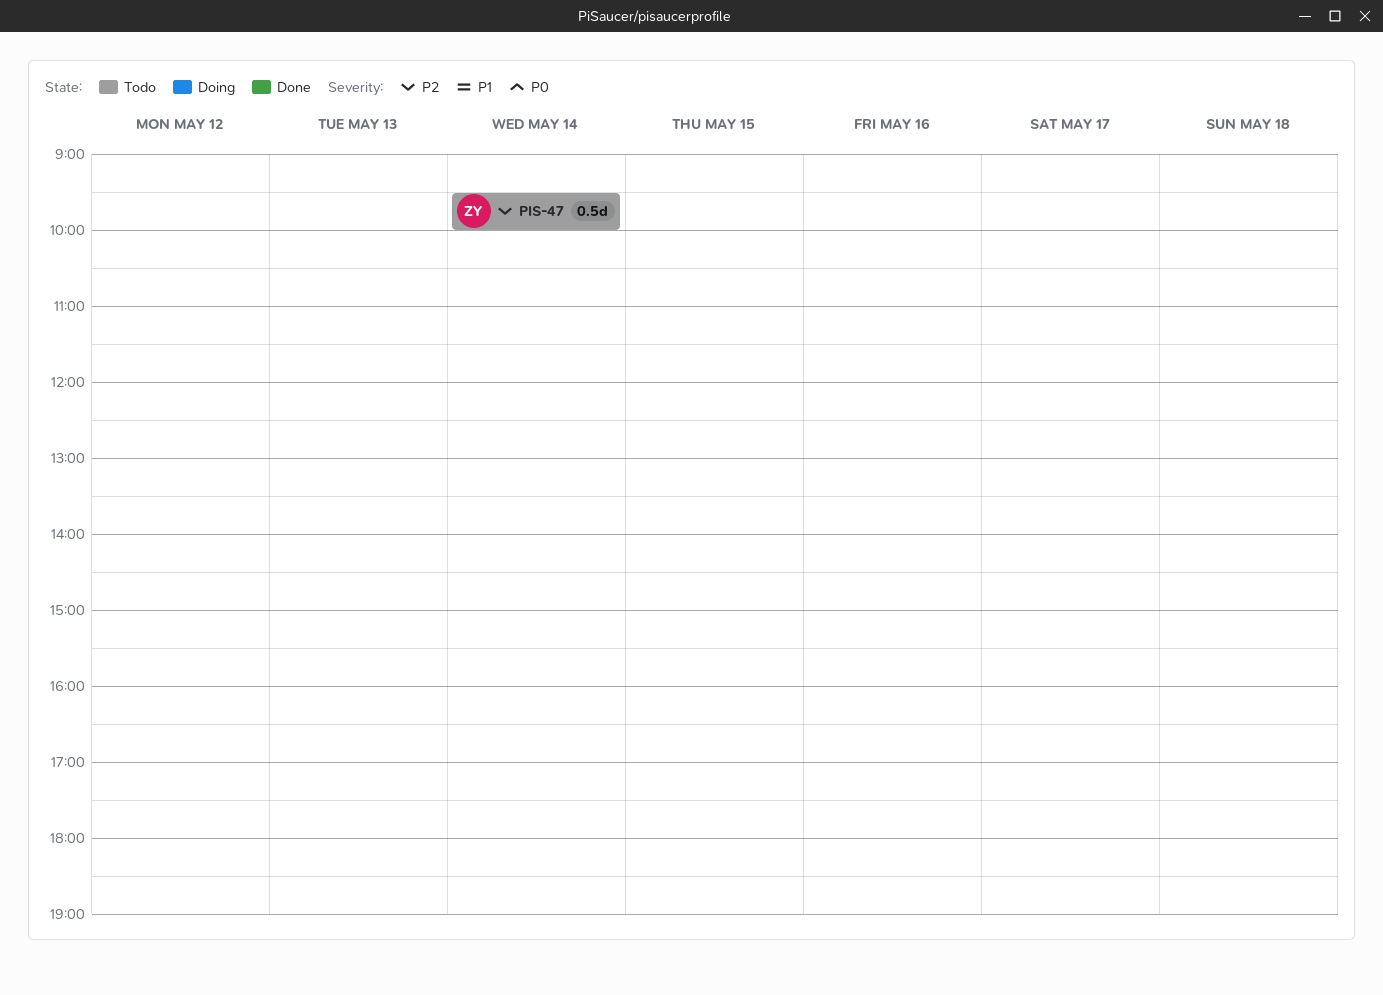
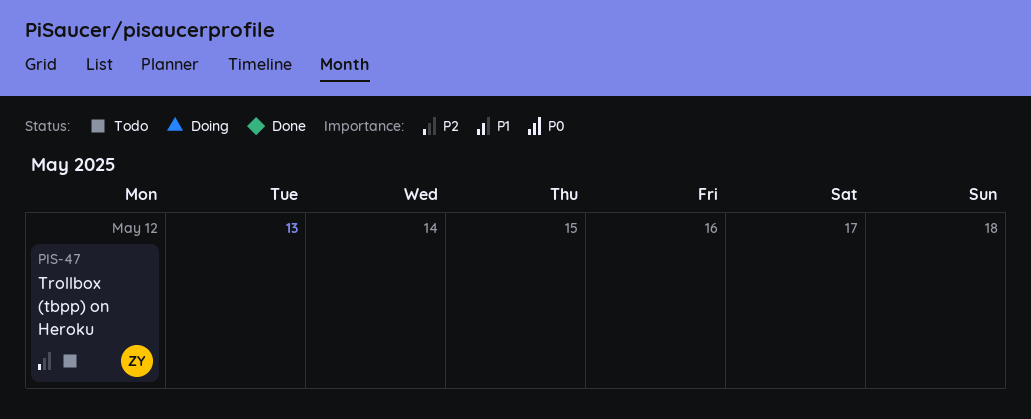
PIS-47, day: May 14 -> May 12

